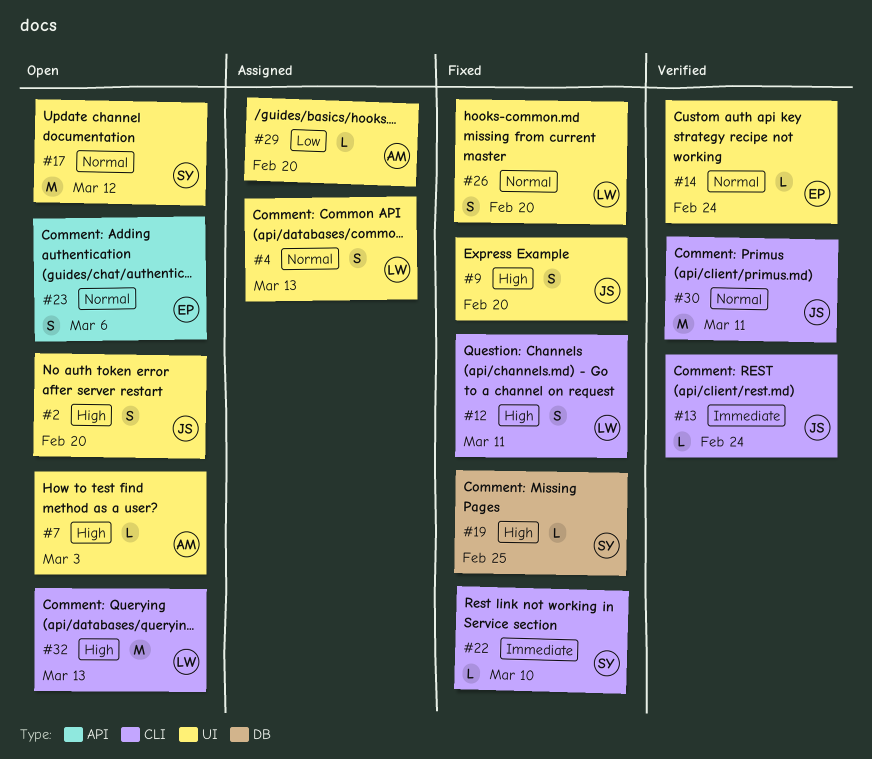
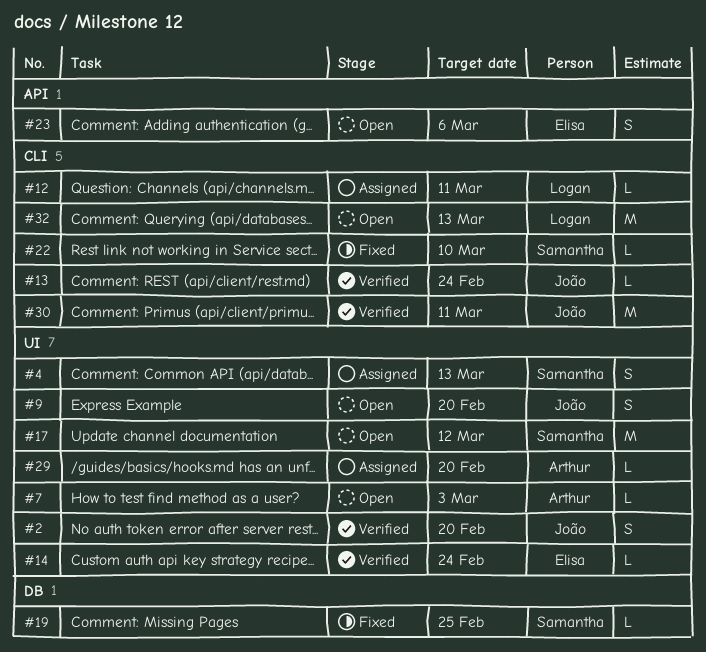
#2, status: Open -> Verified
#4, owner: Logan -> Samantha
#9, status: Fixed -> Open
#12, status: Fixed -> Assigned
#12, estimate: S -> L
#26: present -> none

